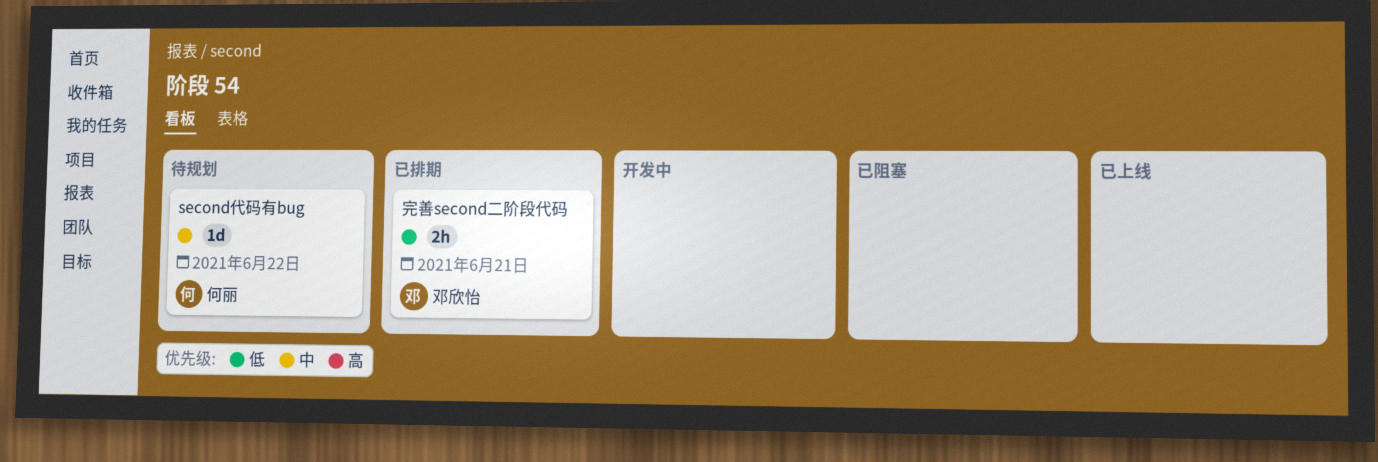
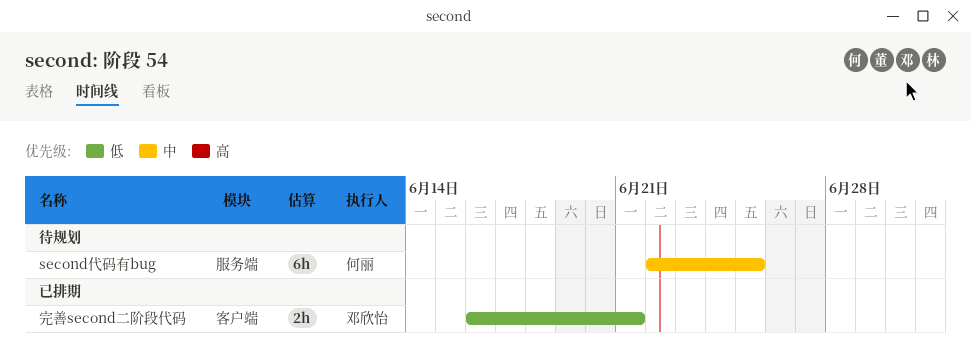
second代码有bug, estimate: 1d -> 6h
second代码有bug, due: Jun 22 -> Jun 25

